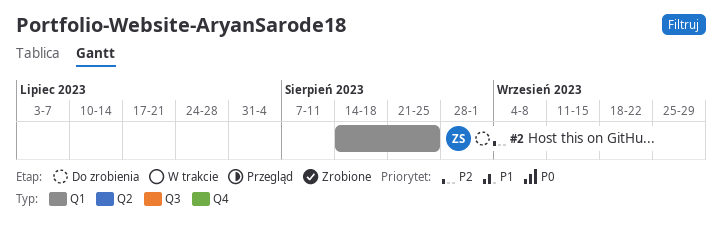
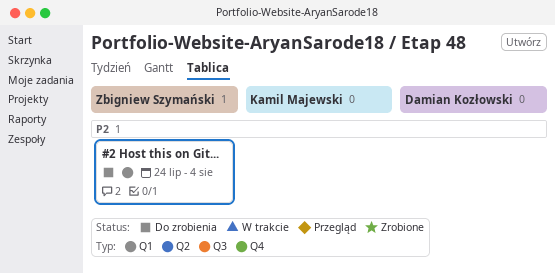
#2, start: Aug 14 -> Jul 24
#2, due: Aug 25 -> Aug 4

